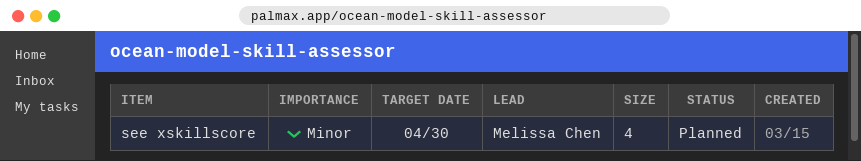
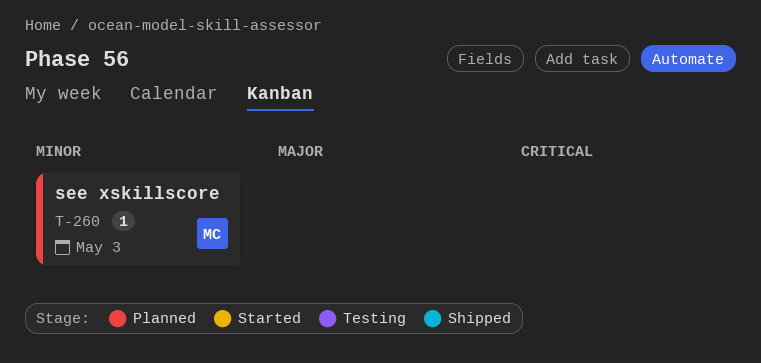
see xskillscore, estimate: 4 -> 1
see xskillscore, due: Apr 30 -> May 3

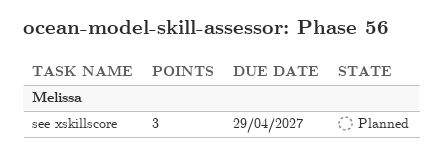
see xskillscore, estimate: 1 -> 3
see xskillscore, due: May 3 -> Apr 29

